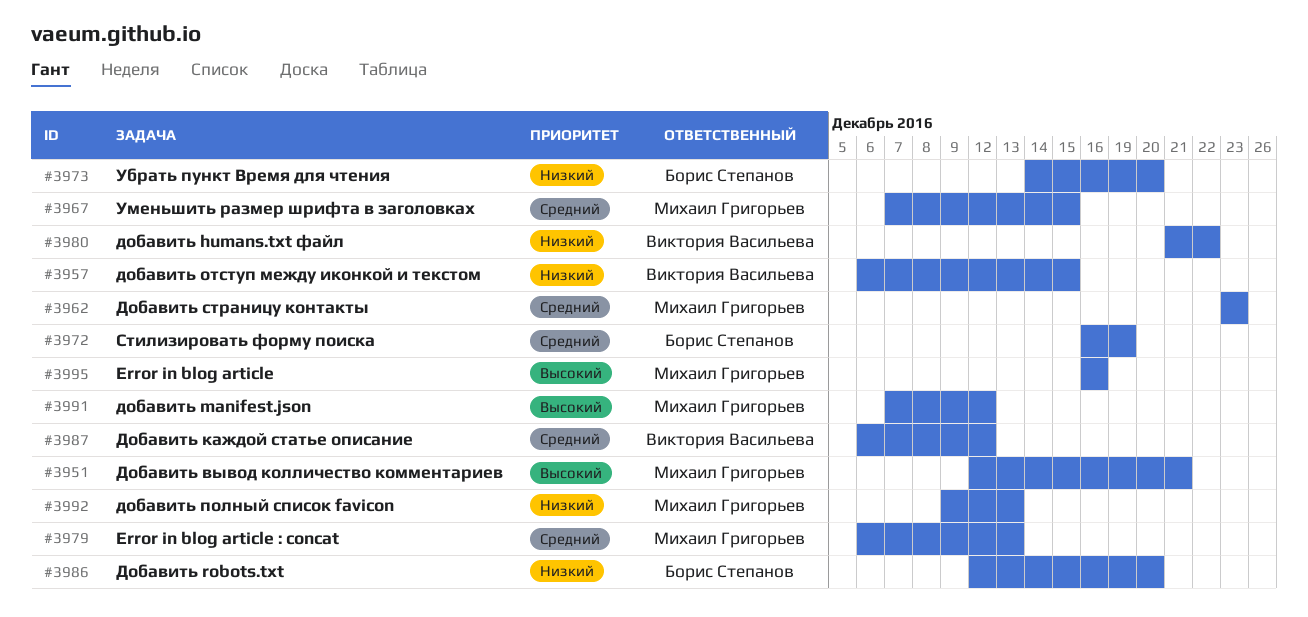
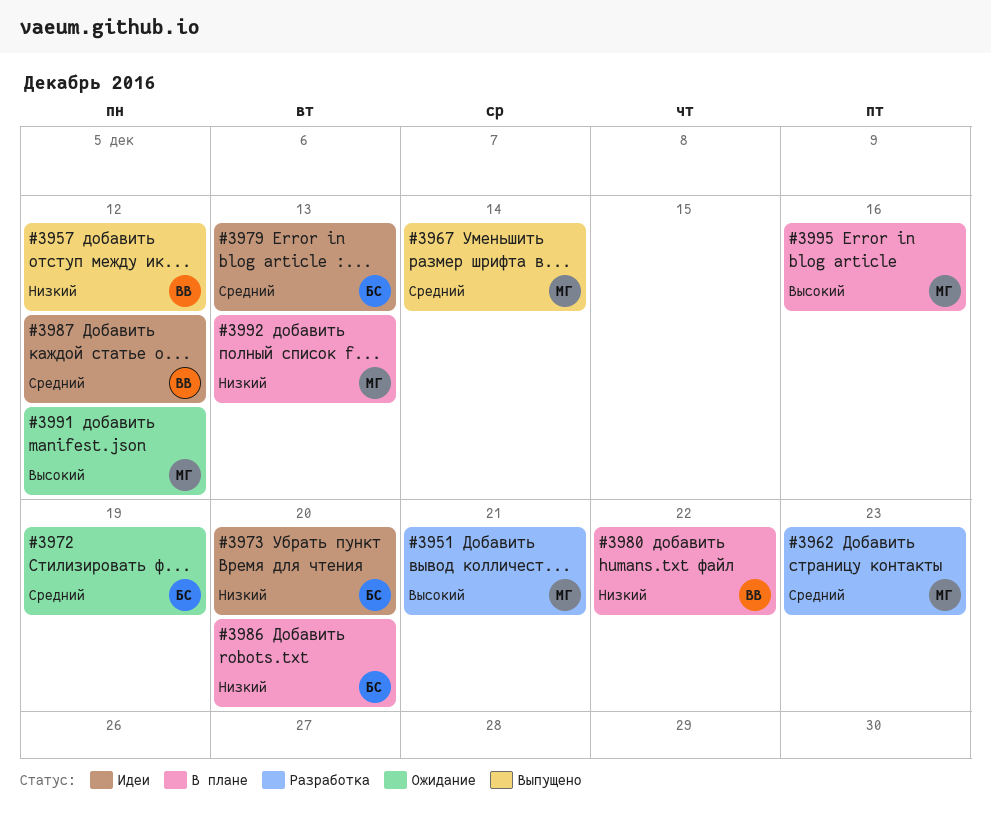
#3957, due: Dec 15 -> Dec 12
#3967, due: Dec 15 -> Dec 14
#3979, owner: Михаил Григорьев -> Борис Степанов

